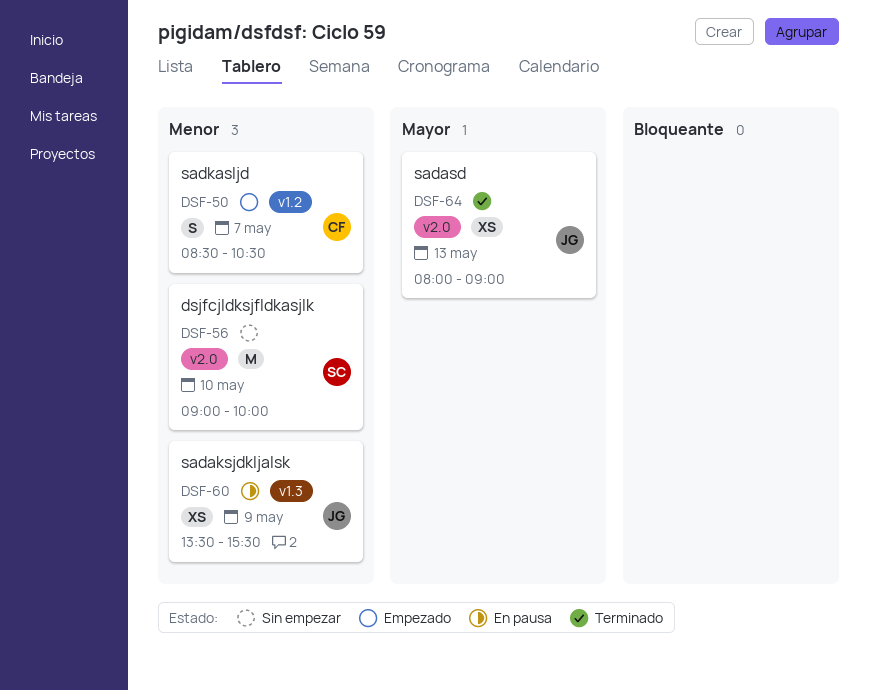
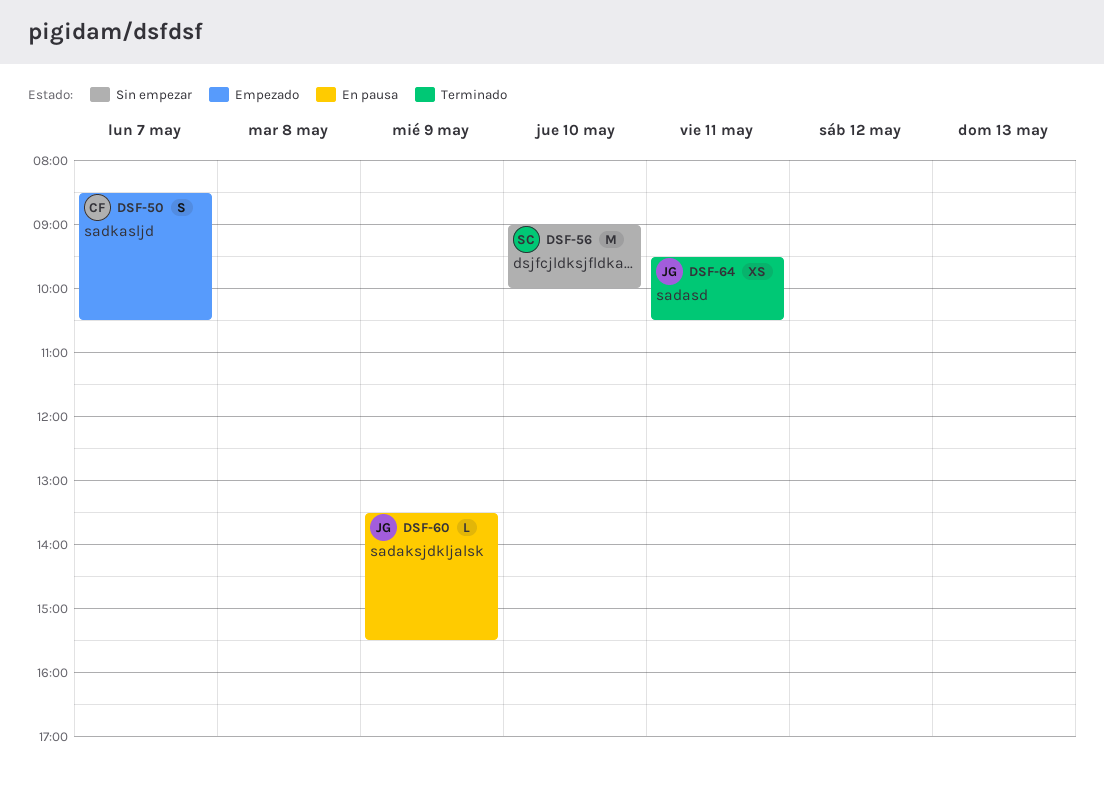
DSF-60, estimate: XS -> L
DSF-64, day: May 13 -> May 11
DSF-64, begins: 08:00 -> 09:30
DSF-64, ends: 09:00 -> 10:30

